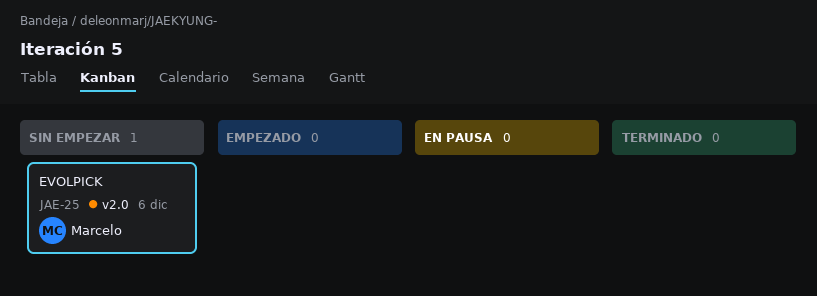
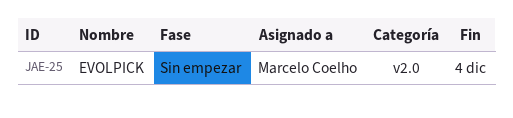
JAE-25, due: Dec 6 -> Dec 4

